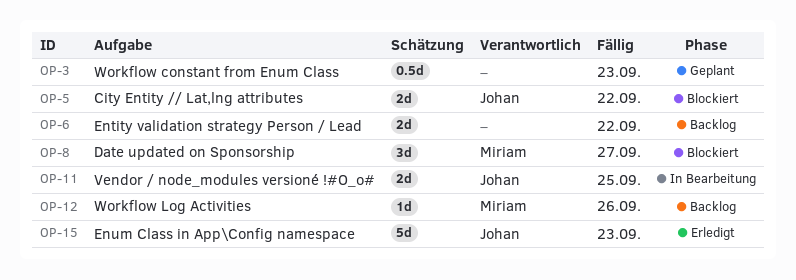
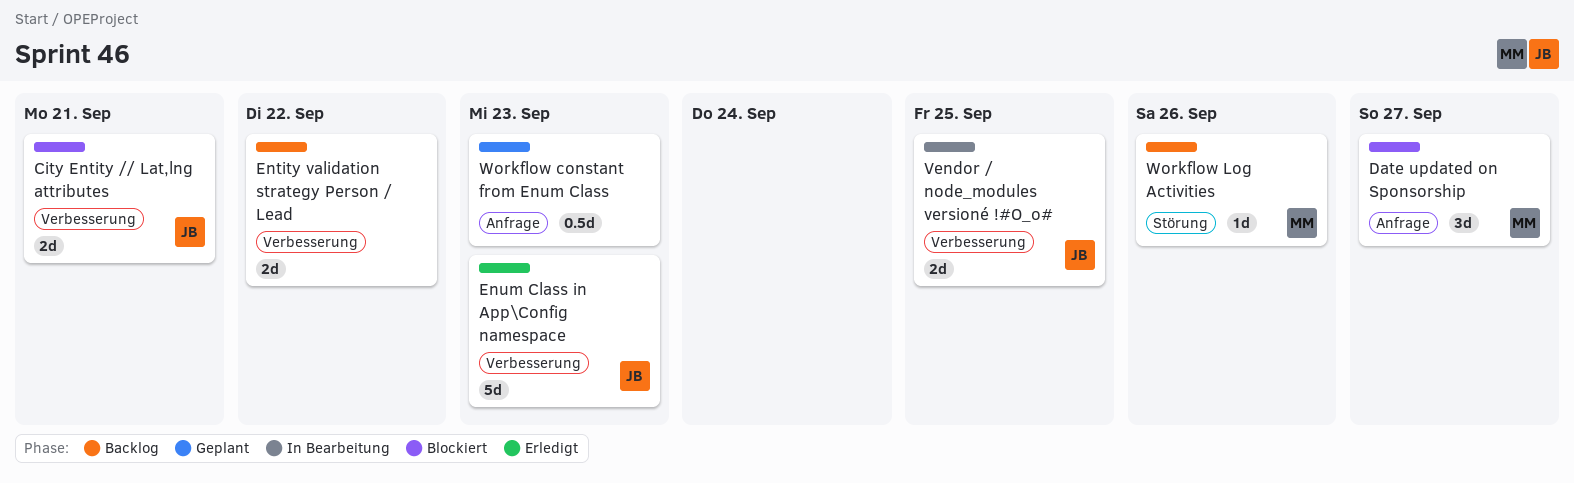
City Entity // Lat,lng attributes, due: Sep 22 -> Sep 21

